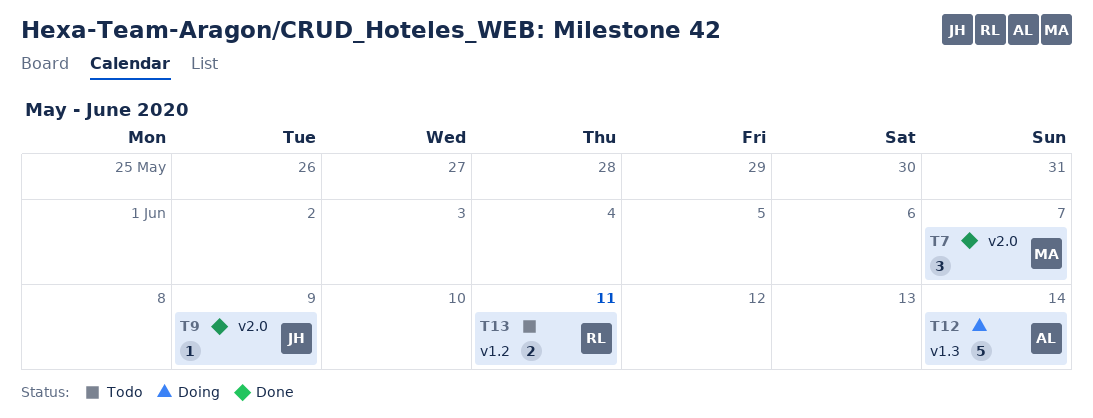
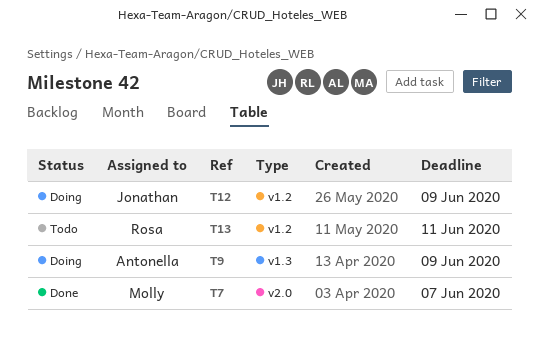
T9, status: Done -> Doing
T9, owner: Jonathan -> Antonella
T9, label: v2.0 -> v1.3
T12, owner: Antonella -> Jonathan
T12, label: v1.3 -> v1.2
T12, due: Jun 14 -> Jun 9

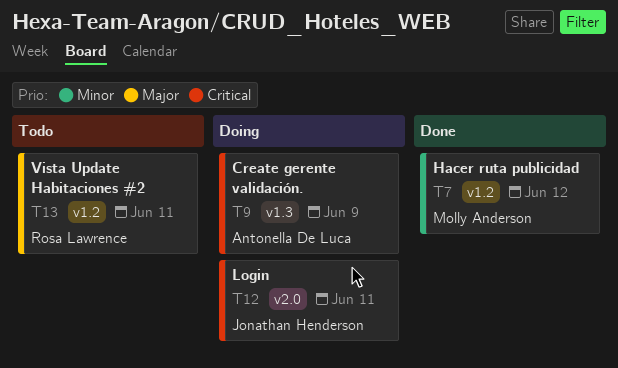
T7, label: v2.0 -> v1.2
T7, due: Jun 7 -> Jun 12
T12, label: v1.2 -> v2.0
T12, due: Jun 9 -> Jun 11

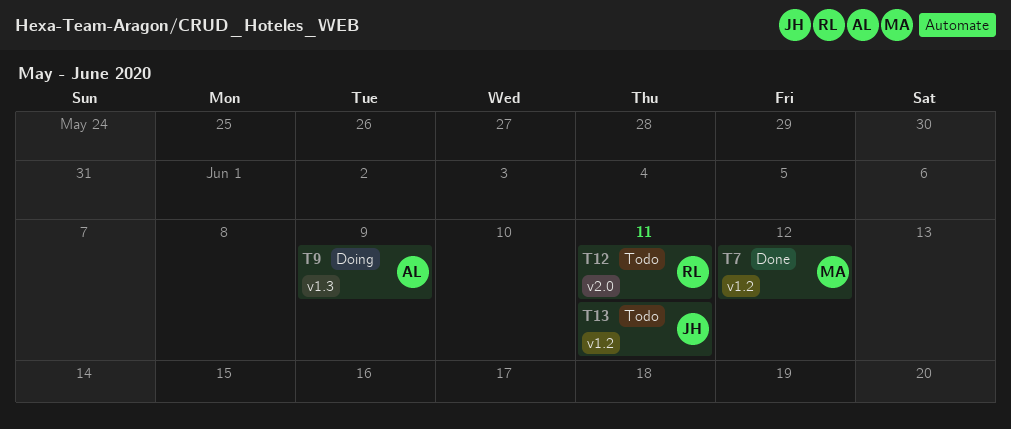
T12, status: Doing -> Todo
T12, owner: Jonathan Henderson -> Rosa Lawrence
T13, owner: Rosa Lawrence -> Jonathan Henderson

